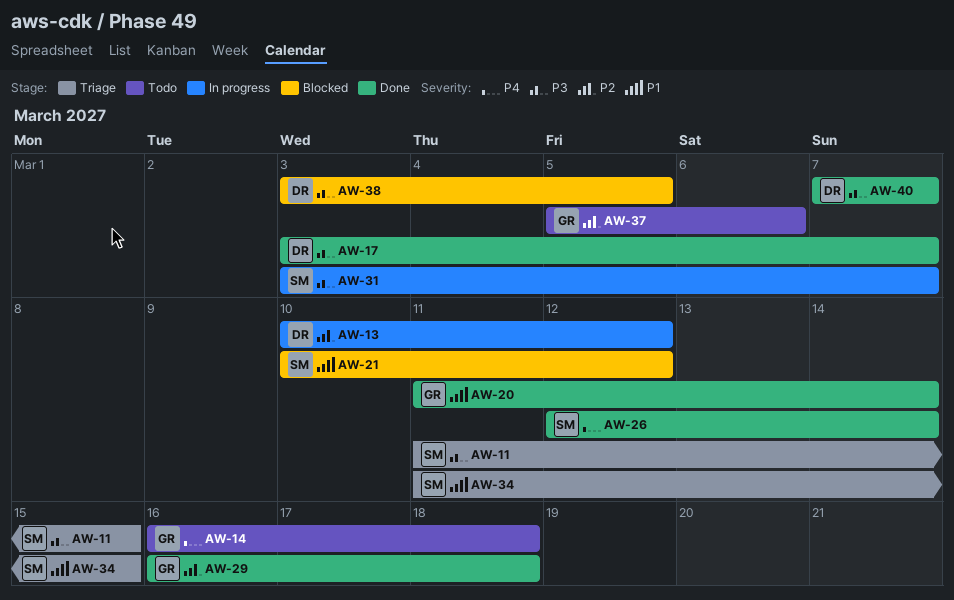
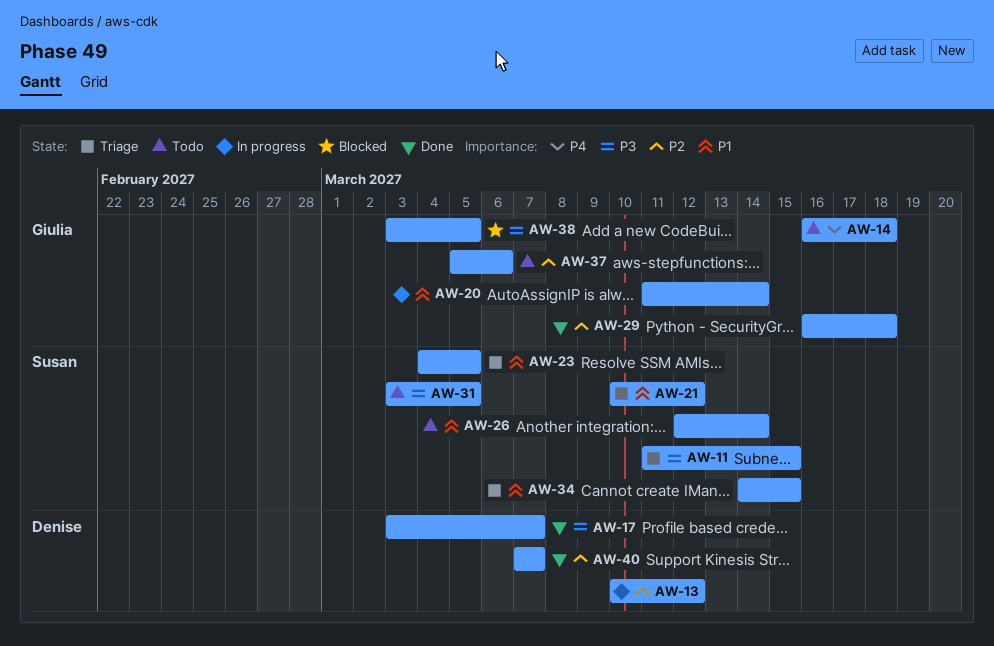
AW-20, status: Done -> In progress
AW-21, status: Blocked -> Triage
AW-23: none -> present
AW-26, status: Done -> Todo
AW-26, priority: P4 -> P1
AW-31, status: In progress -> Todo
AW-31, due: Mar 7 -> Mar 5
AW-34, start: Mar 11 -> Mar 14
AW-38, owner: Denise -> Giulia
AW-40, priority: P3 -> P2

